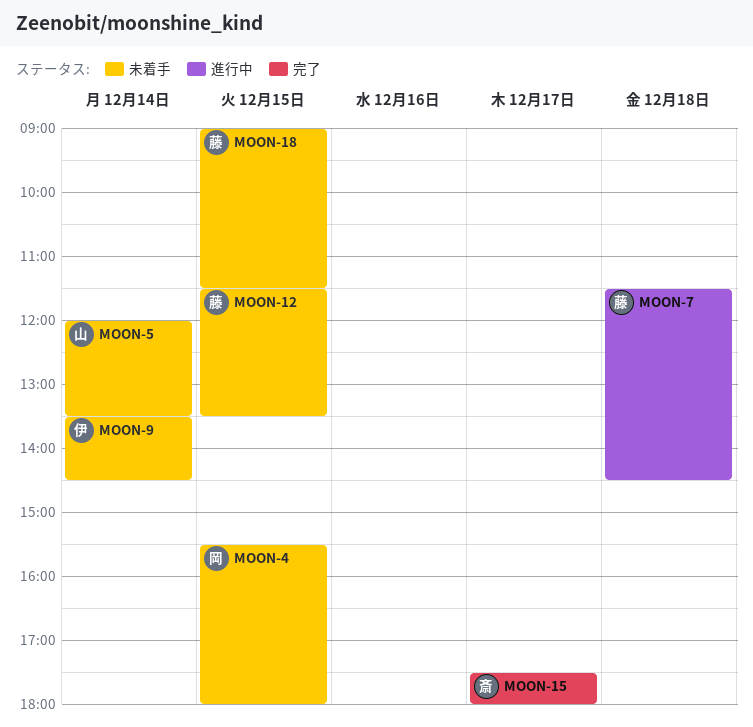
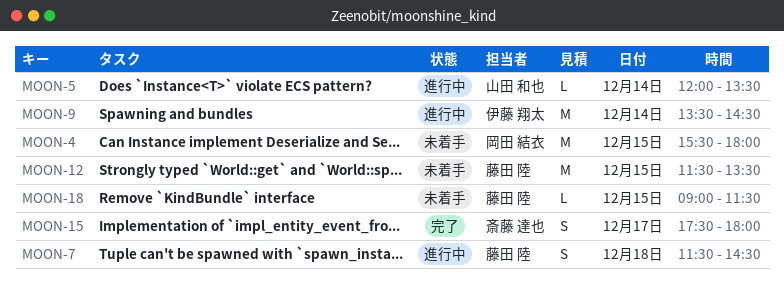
MOON-5, status: 未着手 -> 進行中
MOON-9, status: 未着手 -> 進行中

